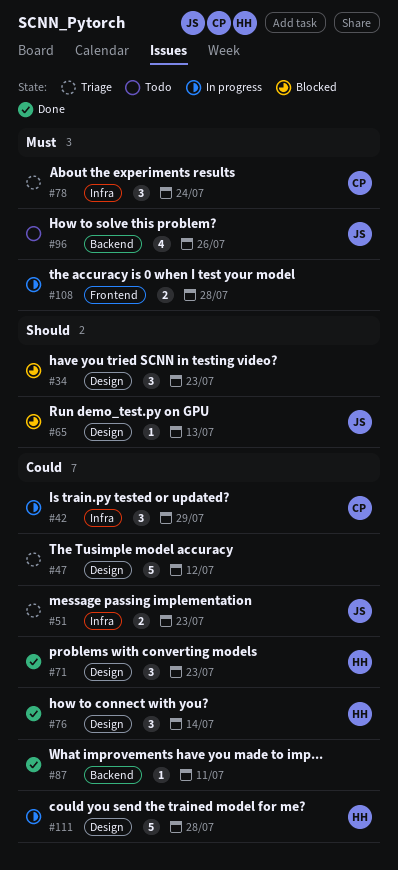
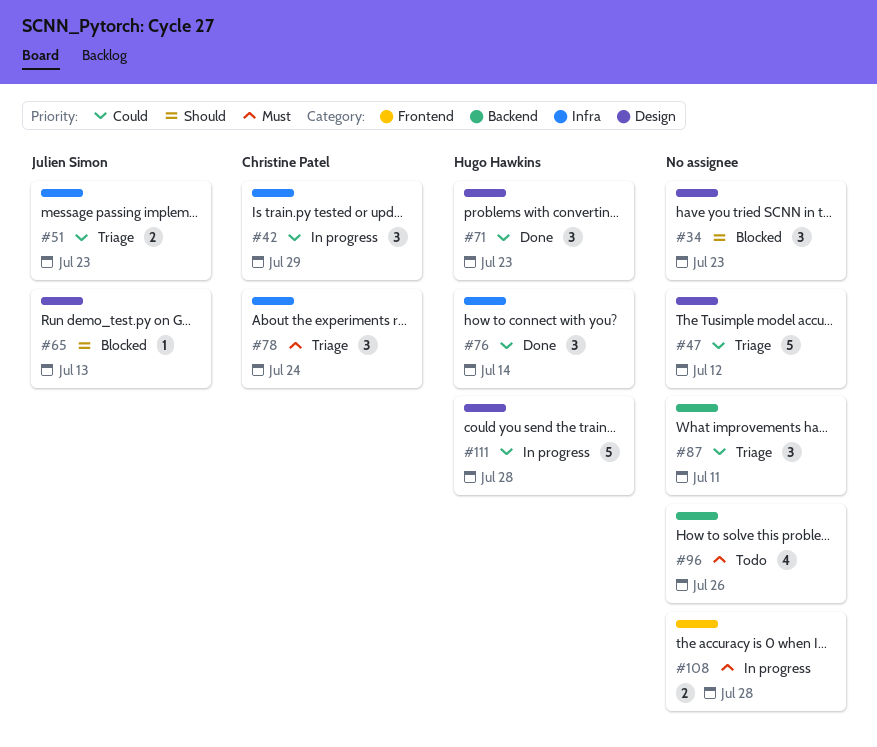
#76, label: Design -> Infra
#87, status: Done -> Triage
#87, estimate: 1 -> 3
#96, owner: Julien Simon -> none

